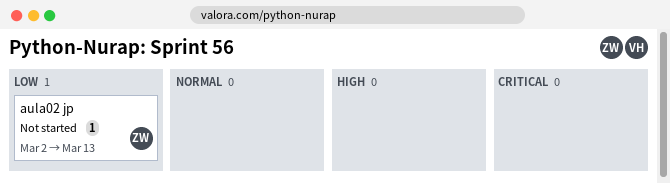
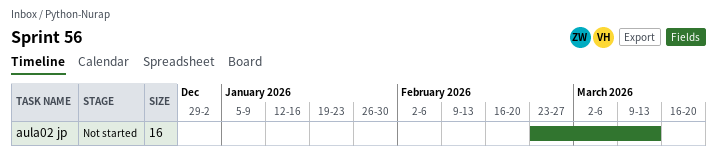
aula02 jp, estimate: 1 -> 16
aula02 jp, start: Mar 2 -> Feb 23

